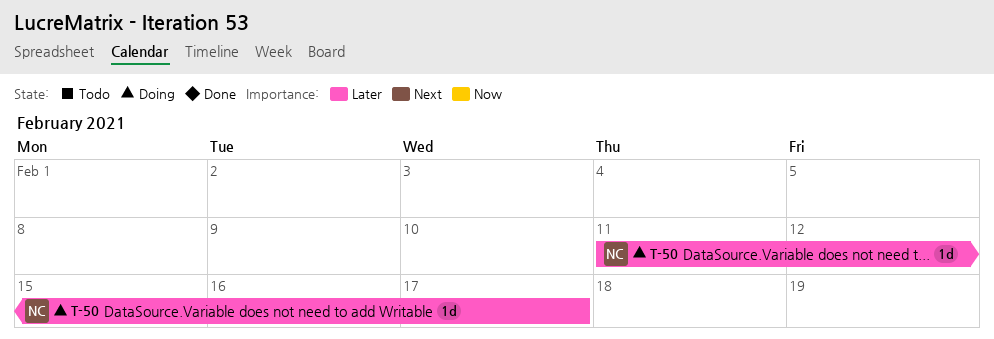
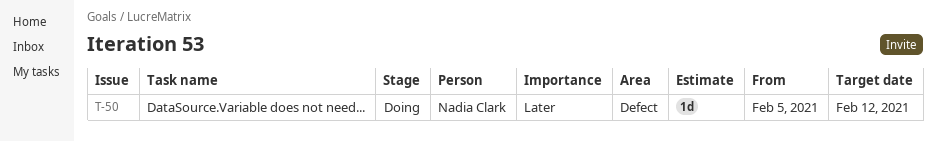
T-50, start: Feb 11 -> Feb 5
T-50, due: Feb 17 -> Feb 12

